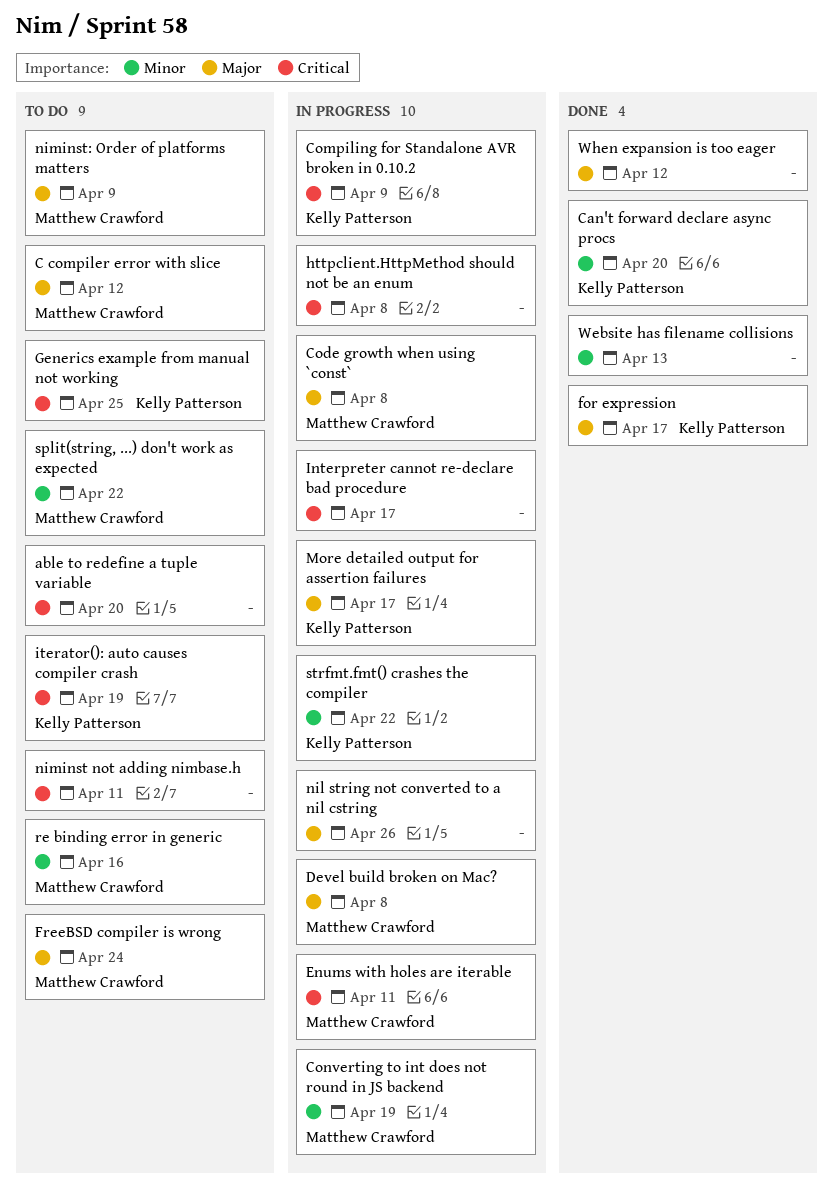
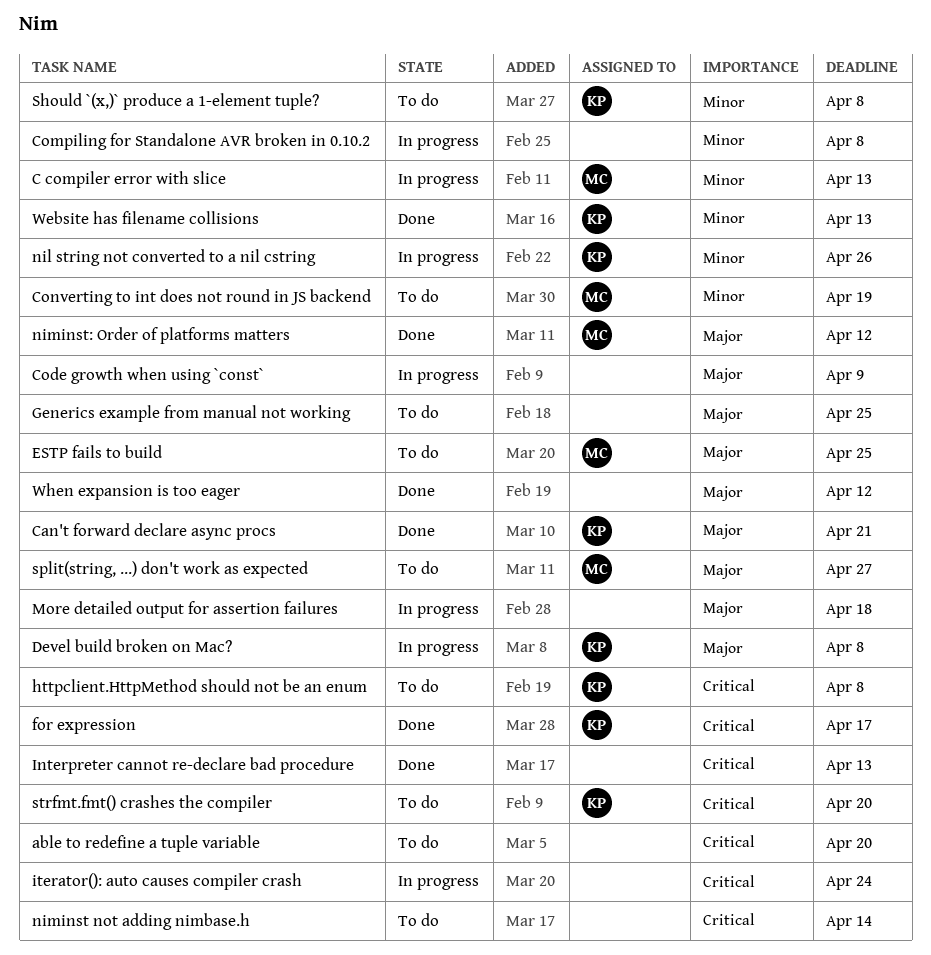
C compiler error with slice, status: To do -> In progress
C compiler error with slice, priority: Major -> Minor
C compiler error with slice, due: Apr 12 -> Apr 13
Can't forward declare async procs, priority: Minor -> Major
Can't forward declare async procs, due: Apr 20 -> Apr 21
Code growth when using `const`, owner: Matthew Crawford -> none
Code growth when using `const`, due: Apr 8 -> Apr 9
Compiling for Standalone AVR broken in 0.10.2, owner: Kelly Patterson -> none
Compiling for Standalone AVR broken in 0.10.2, priority: Critical -> Minor
Compiling for Standalone AVR broken in 0.10.2, due: Apr 9 -> Apr 8
Converting to int does not round in JS backend, status: In progress -> To do
Devel build broken on Mac?, owner: Matthew Crawford -> Kelly Patterson
Enums with holes are iterable: present -> none
ESTP fails to build: none -> present
for expression, priority: Major -> Critical
FreeBSD compiler is wrong: present -> none
Generics example from manual not working, owner: Kelly Patterson -> none
Generics example from manual not working, priority: Critical -> Major
httpclient.HttpMethod should not be an enum, status: In progress -> To do
httpclient.HttpMethod should not be an enum, owner: none -> Kelly Patterson
Interpreter cannot re-declare bad procedure, status: In progress -> Done
Interpreter cannot re-declare bad procedure, due: Apr 17 -> Apr 13
iterator(): auto causes compiler crash, status: To do -> In progress
iterator(): auto causes compiler crash, owner: Kelly Patterson -> none
iterator(): auto causes compiler crash, due: Apr 19 -> Apr 24
More detailed output for assertion failures, owner: Kelly Patterson -> none
More detailed output for assertion failures, due: Apr 17 -> Apr 18
nil string not converted to a nil cstring, owner: none -> Kelly Patterson
nil string not converted to a nil cstring, priority: Major -> Minor
niminst not adding nimbase.h, due: Apr 11 -> Apr 14
niminst: Order of platforms matters, status: To do -> Done
niminst: Order of platforms matters, due: Apr 9 -> Apr 12
re binding error in generic: present -> none
Should `(x,)` produce a 1-element tuple?: none -> present
split(string, ...) don't work as expected, priority: Minor -> Major
split(string, ...) don't work as expected, due: Apr 22 -> Apr 27
strfmt.fmt() crashes the compiler, status: In progress -> To do
strfmt.fmt() crashes the compiler, priority: Minor -> Critical
strfmt.fmt() crashes the compiler, due: Apr 22 -> Apr 20
Website has filename collisions, owner: none -> Kelly Patterson

